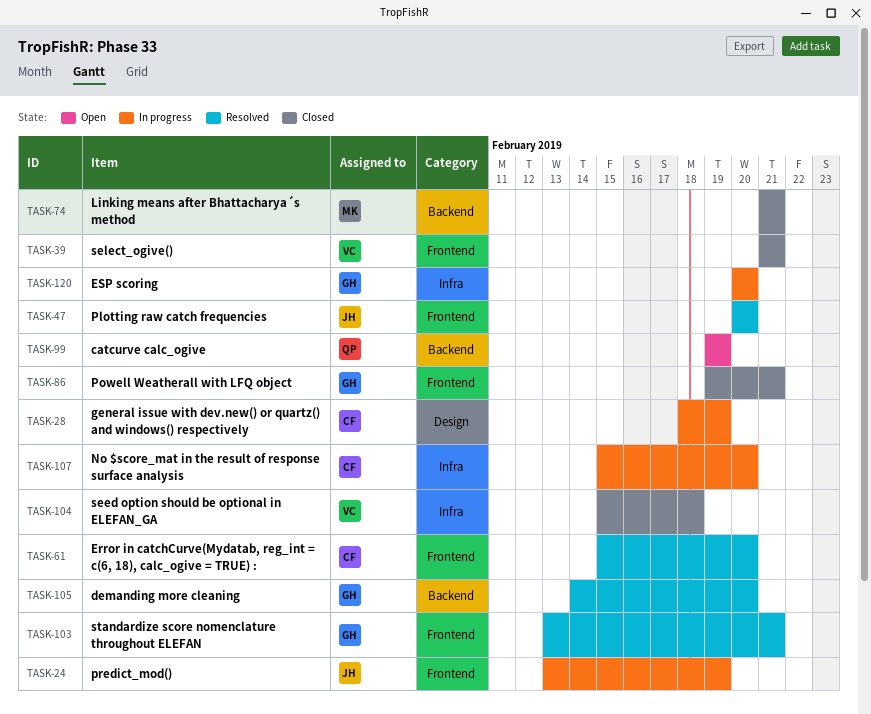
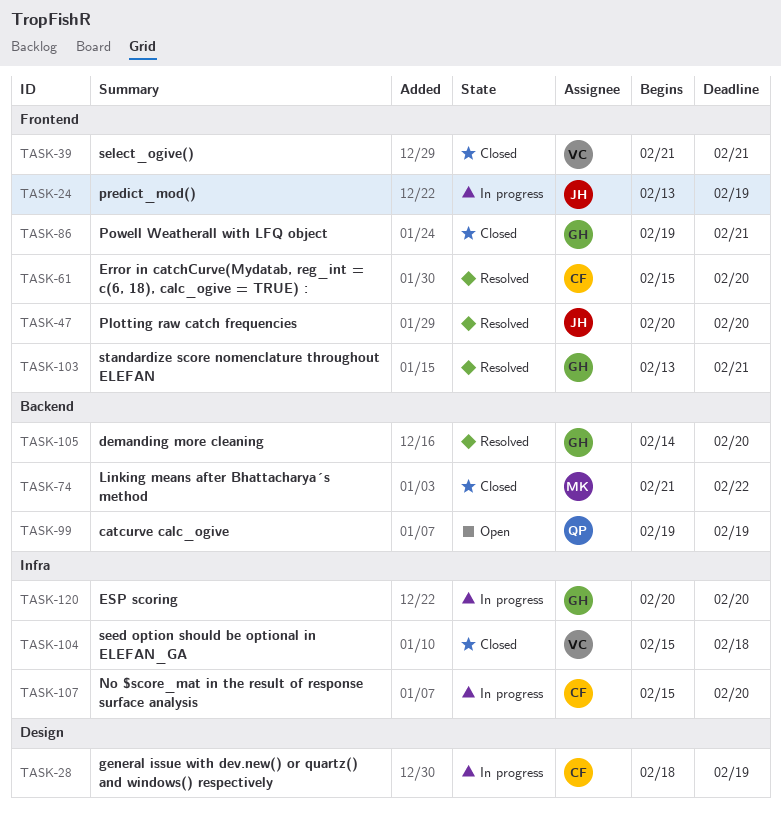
TASK-74, due: Feb 21 -> Feb 22

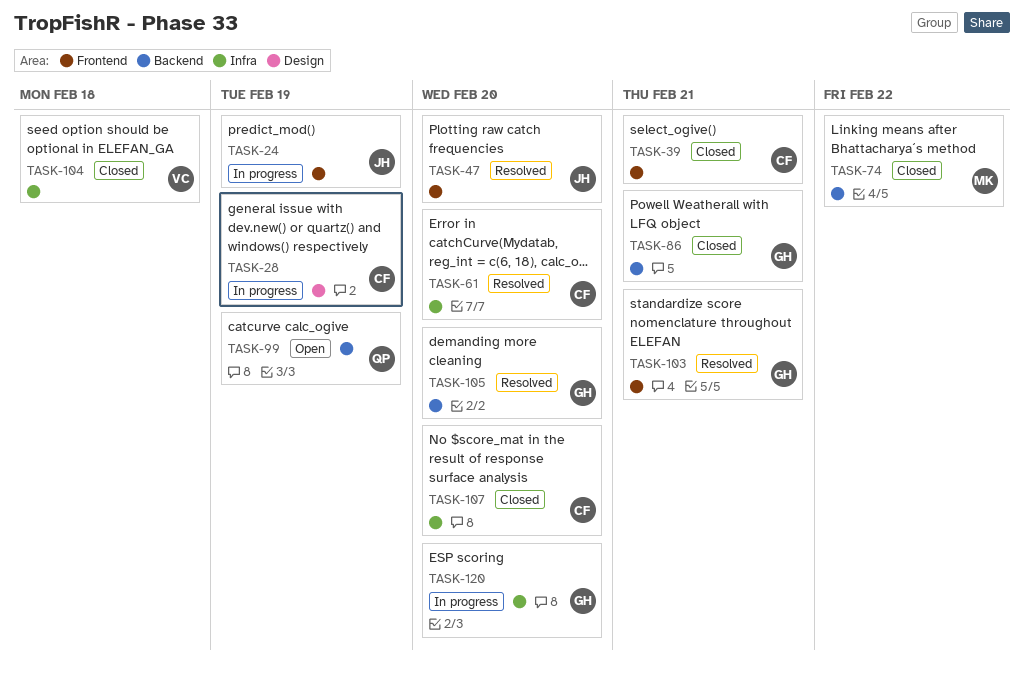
TASK-39, owner: VC -> CF
TASK-61, label: Frontend -> Infra
TASK-86, label: Frontend -> Backend
TASK-107, status: In progress -> Closed

